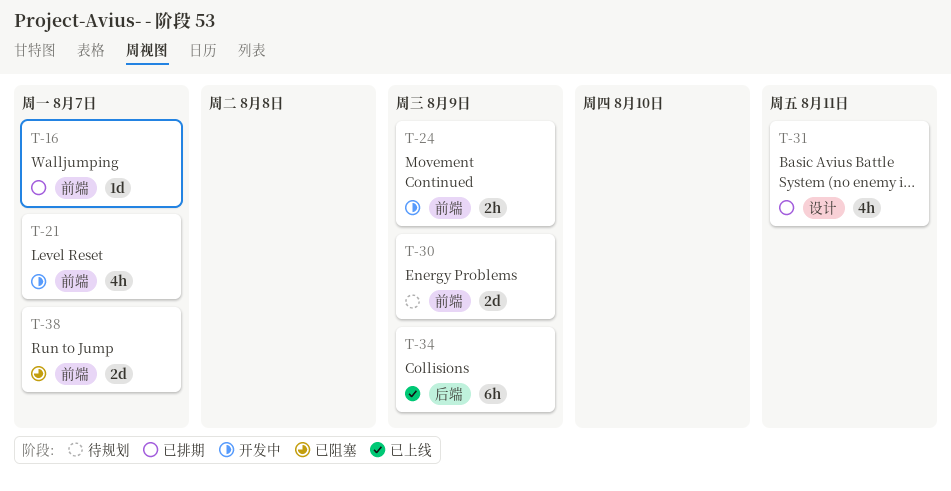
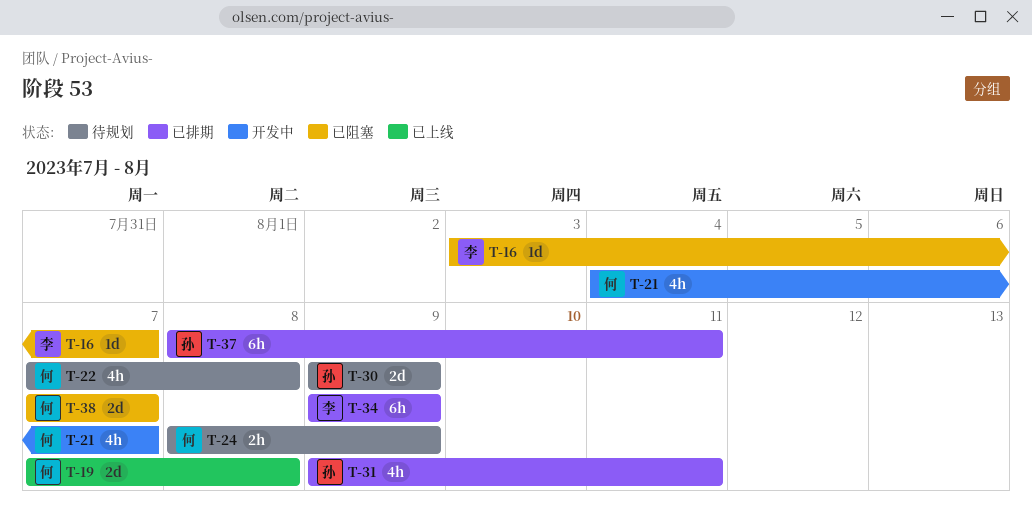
T-16, status: 已排期 -> 已阻塞
T-19: none -> present
T-22: none -> present
T-24, status: 开发中 -> 待规划
T-34, status: 已上线 -> 已排期
T-37: none -> present

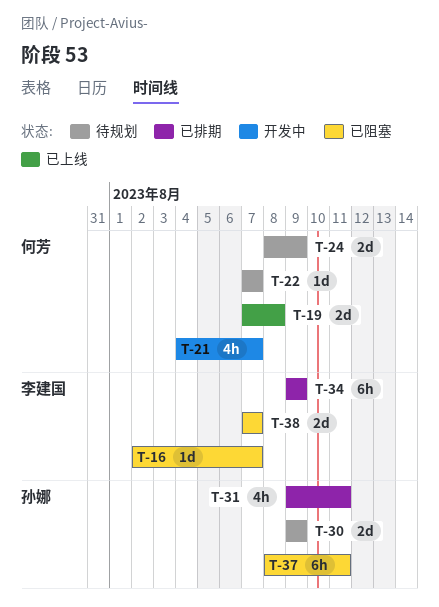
T-16, start: Aug 3 -> Aug 2
T-22, estimate: 4h -> 1d
T-22, due: Aug 8 -> Aug 7
T-24, estimate: 2h -> 2d
T-37, status: 已排期 -> 已阻塞
T-38, owner: 何芳 -> 李建国

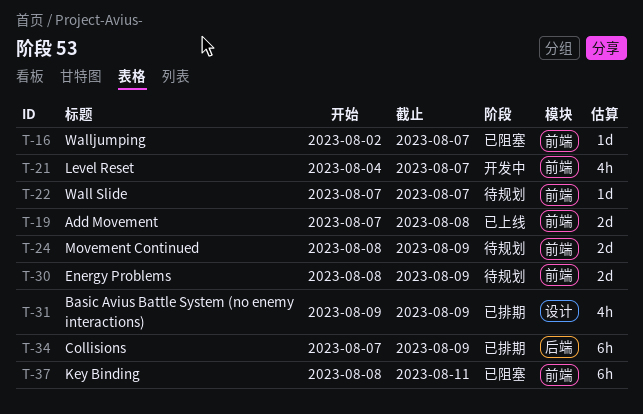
T-30, start: Aug 9 -> Aug 8
T-31, due: Aug 11 -> Aug 9
T-34, start: Aug 9 -> Aug 7
T-38: present -> none

